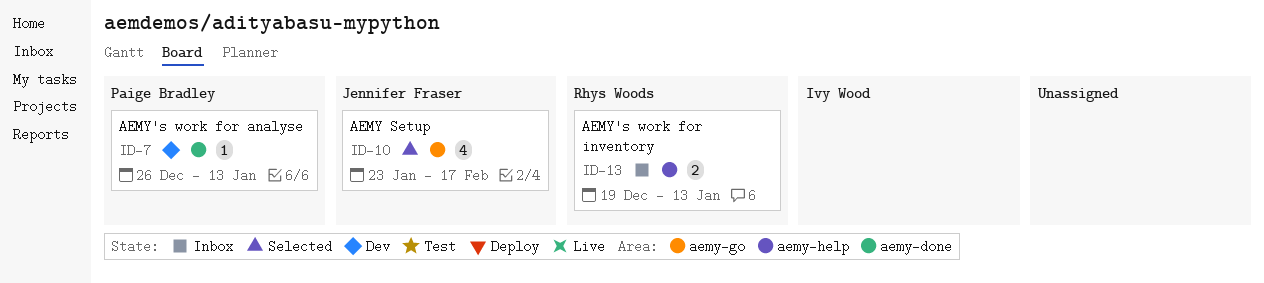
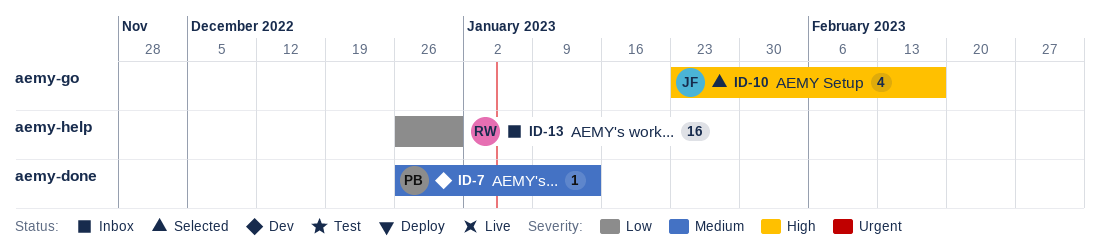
ID-13, estimate: 2 -> 16
ID-13, start: Dec 19 -> Dec 26
ID-13, due: Jan 13 -> Dec 30

